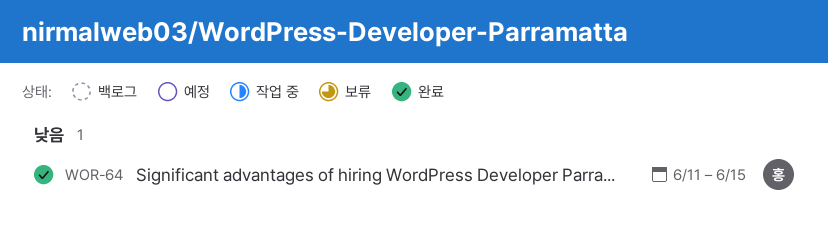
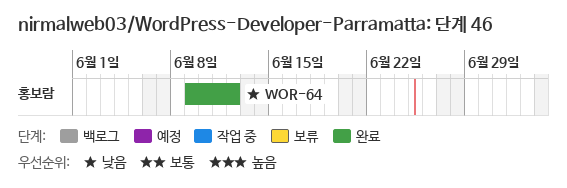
WOR-64, start: Jun 11 -> Jun 9
WOR-64, due: Jun 15 -> Jun 12

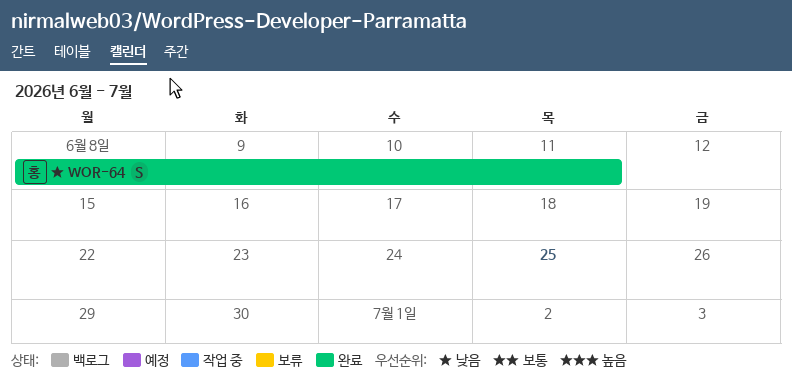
WOR-64, start: Jun 9 -> Jun 8
WOR-64, due: Jun 12 -> Jun 11

